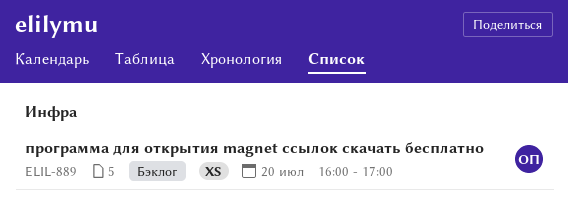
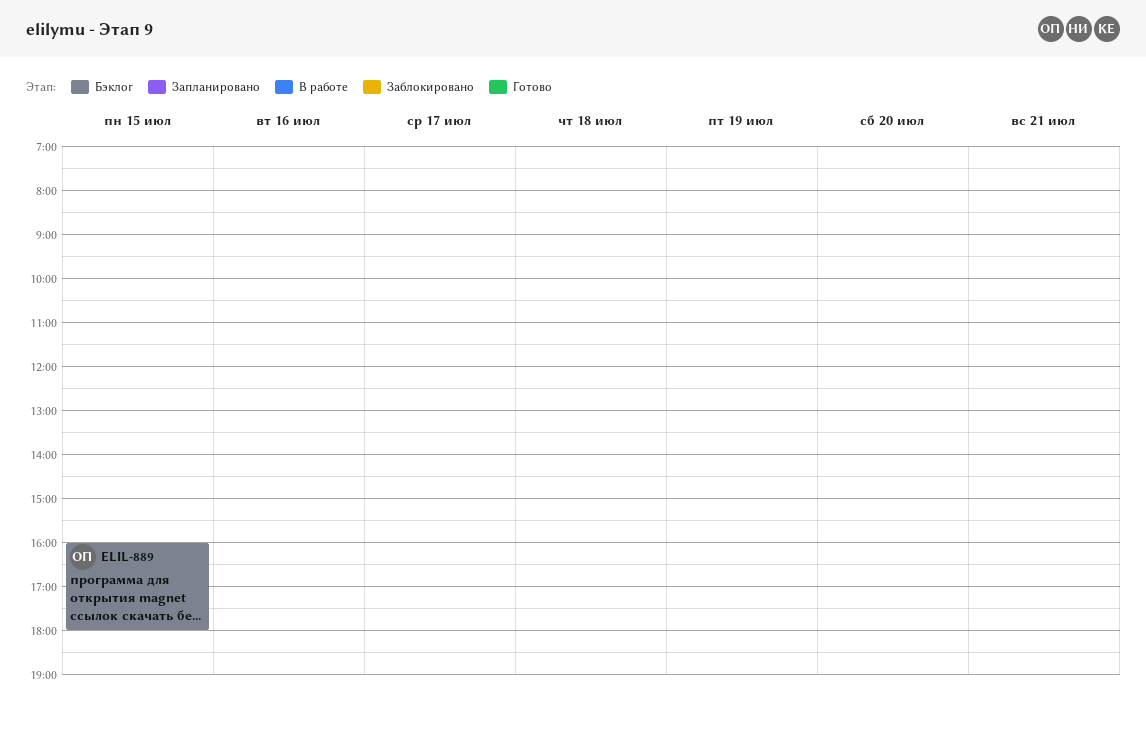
ELIL-889, day: Jul 20 -> Jul 15
ELIL-889, ends: 17:00 -> 18:00

